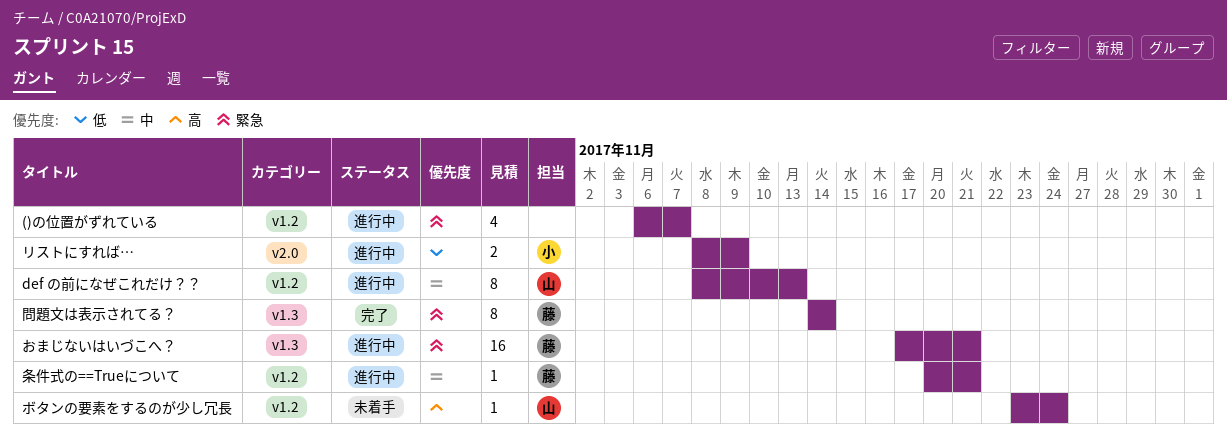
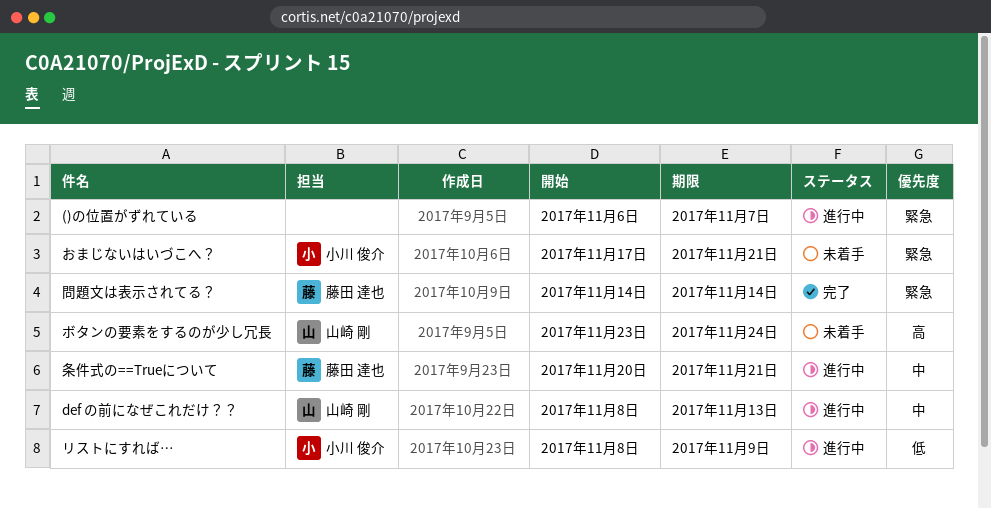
おまじないはいづこへ？, status: 進行中 -> 未着手
おまじないはいづこへ？, owner: 藤田 達也 -> 小川 俊介

